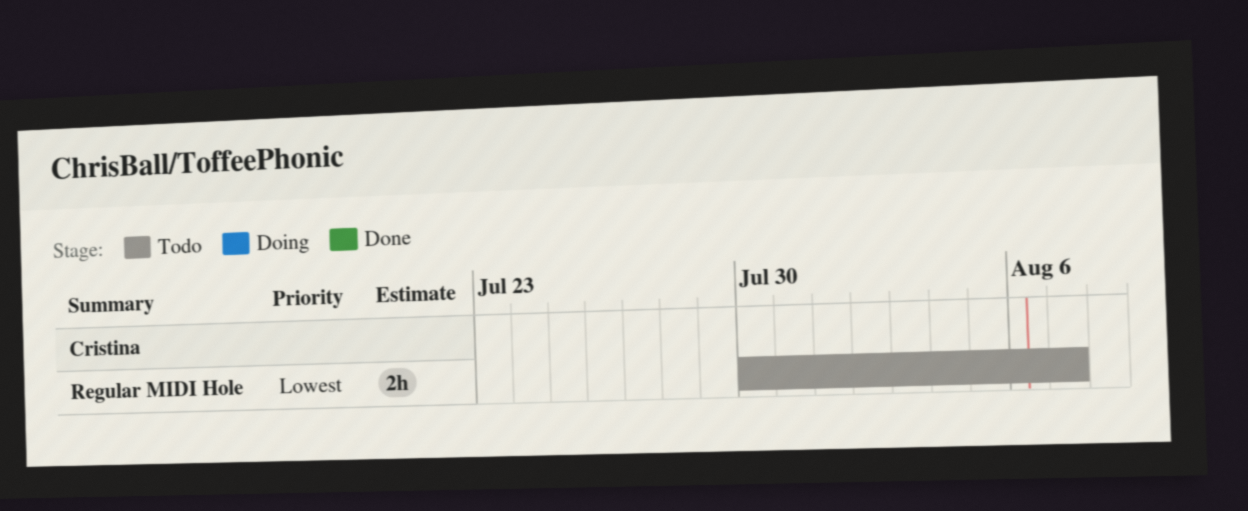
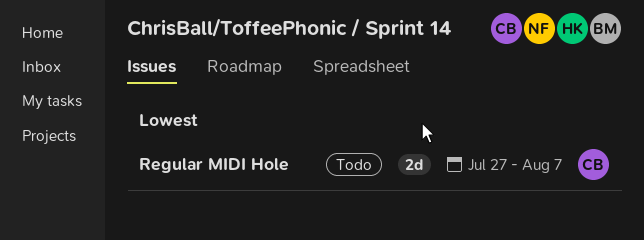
Regular MIDI Hole, estimate: 2h -> 2d
Regular MIDI Hole, start: Jul 30 -> Jul 27

